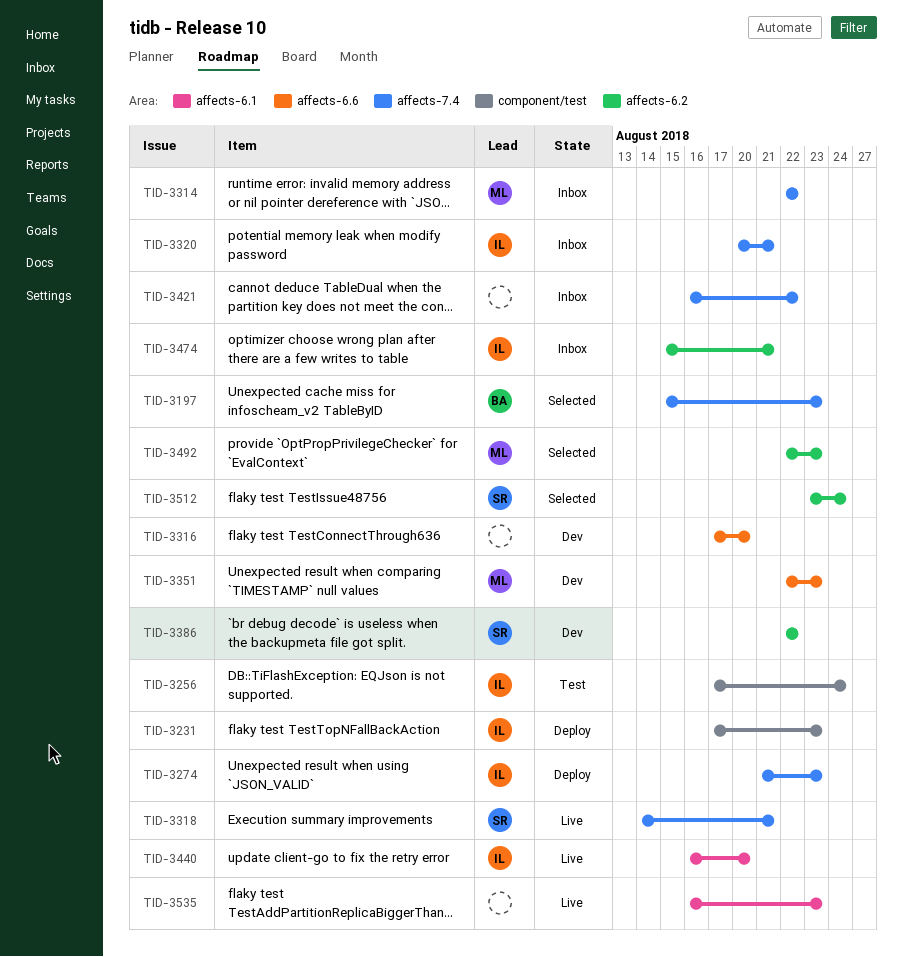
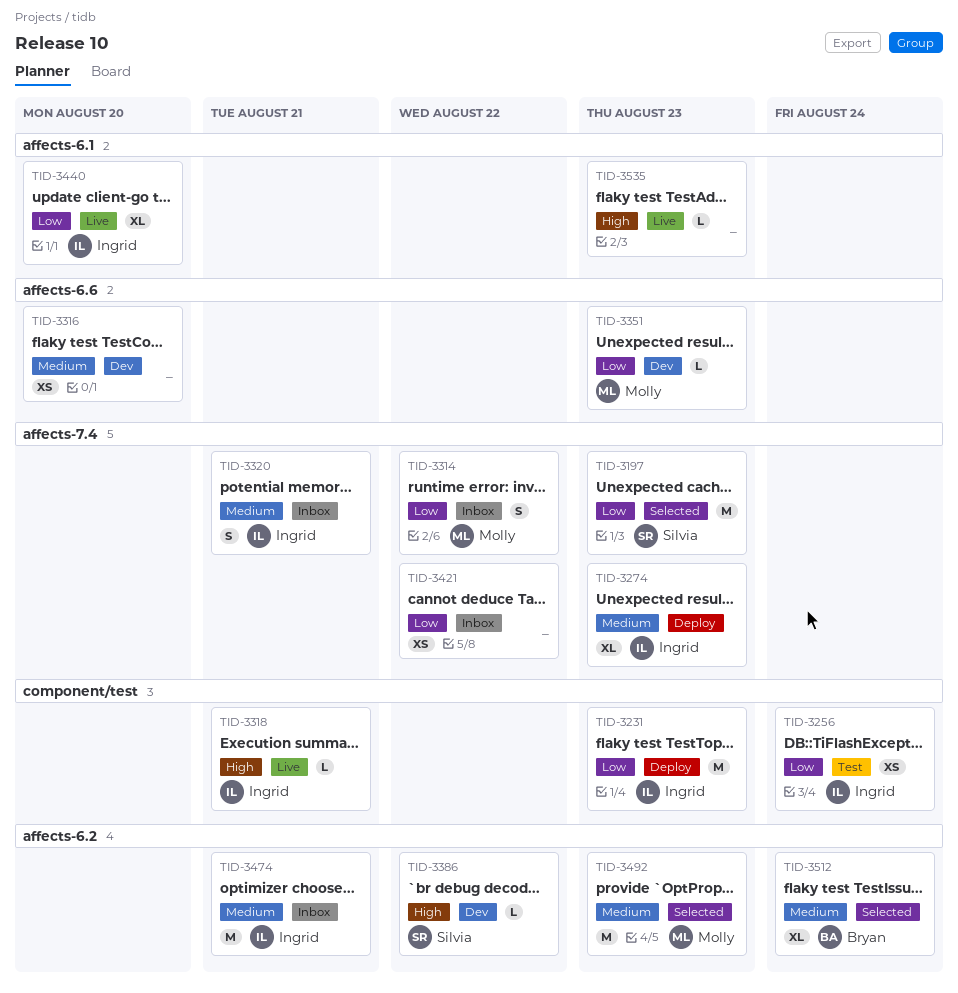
TID-3197, owner: Bryan -> Silvia
TID-3318, owner: Silvia -> Ingrid
TID-3318, label: affects-7.4 -> component/test
TID-3512, owner: Silvia -> Bryan

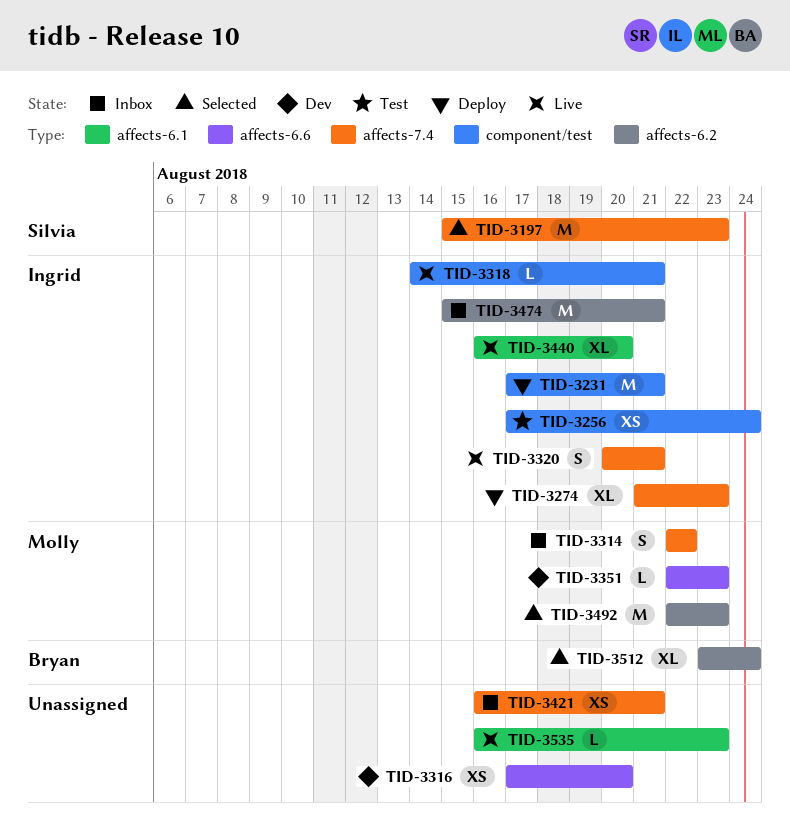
TID-3231, due: Aug 23 -> Aug 21
TID-3320, status: Inbox -> Live
TID-3386: present -> none
TID-3421, due: Aug 22 -> Aug 21

